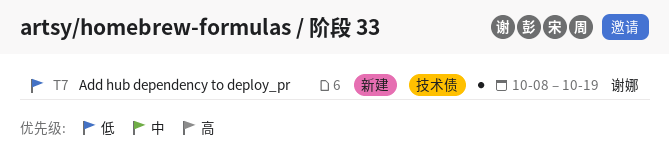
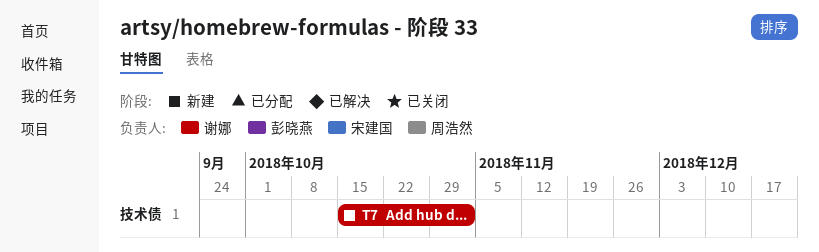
T7, start: Oct 8 -> Oct 15
T7, due: Oct 19 -> Nov 2

